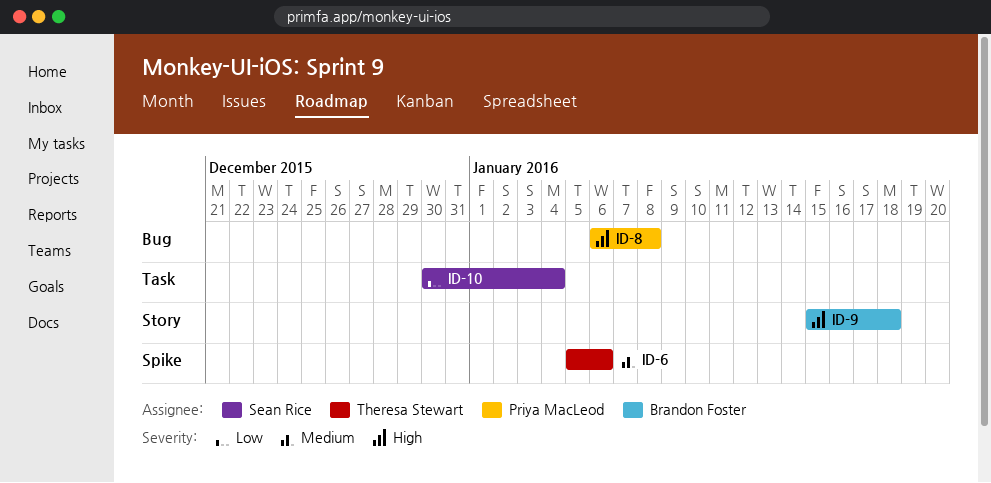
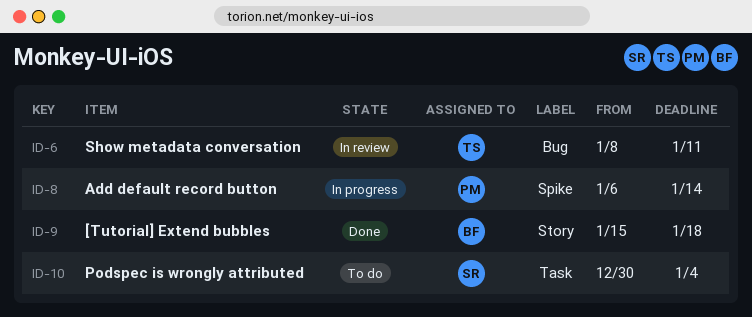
ID-6, label: Spike -> Bug
ID-6, start: Jan 5 -> Jan 8
ID-6, due: Jan 6 -> Jan 11
ID-8, label: Bug -> Spike
ID-8, due: Jan 8 -> Jan 14

